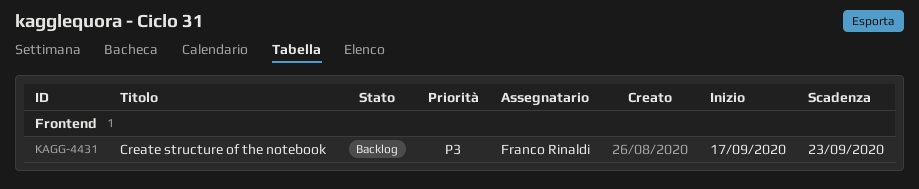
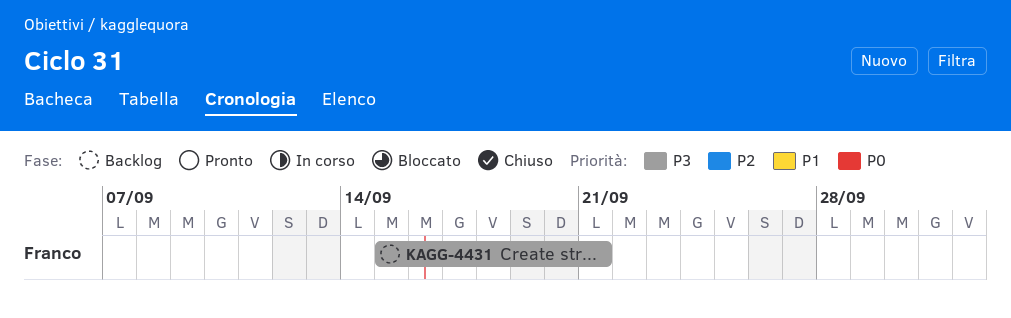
KAGG-4431, start: Sep 17 -> Sep 15
KAGG-4431, due: Sep 23 -> Sep 21

